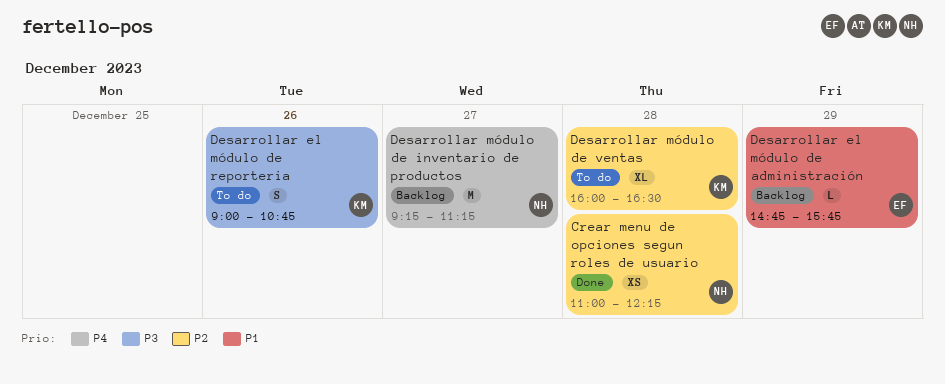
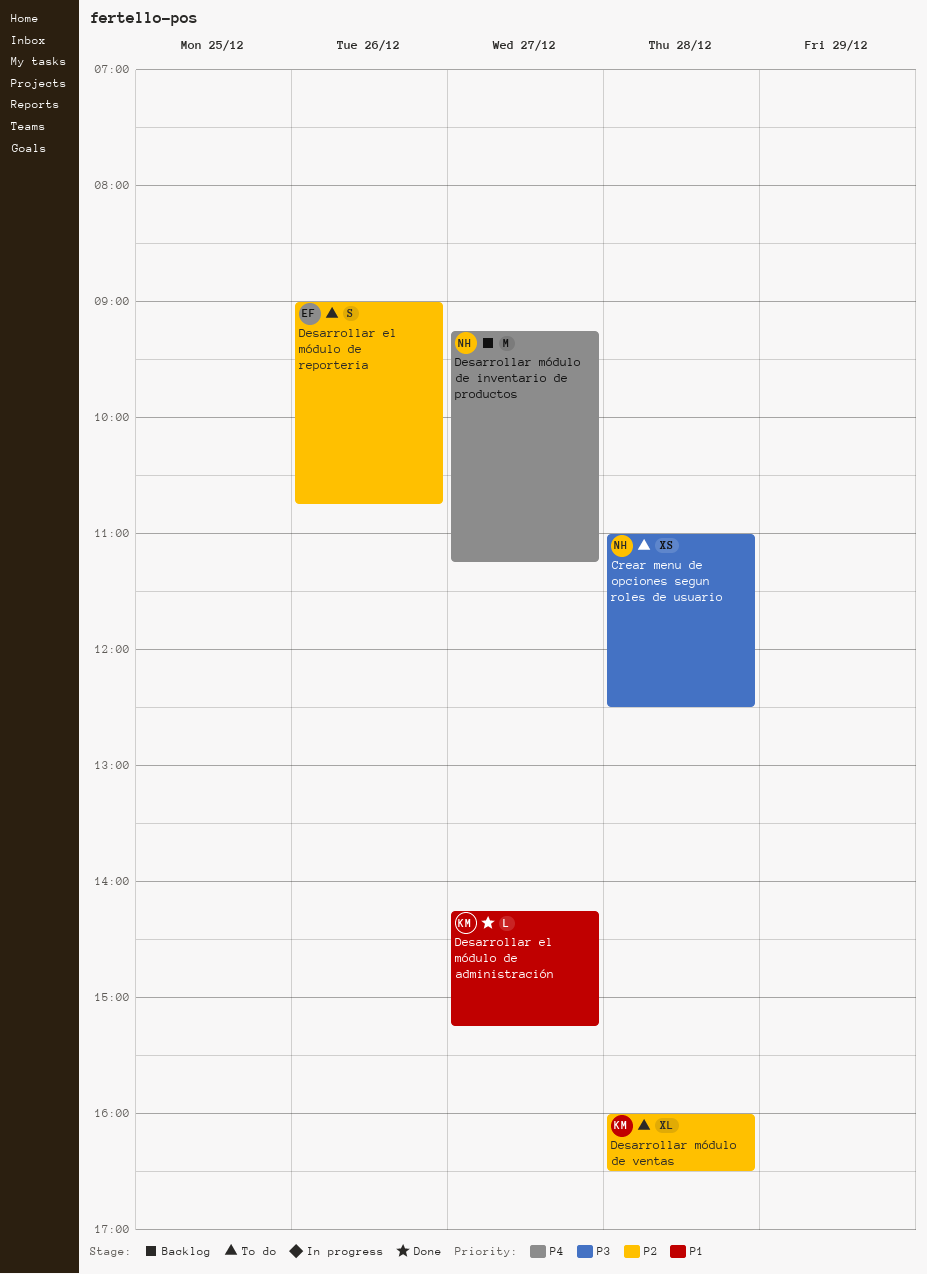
Crear menu de opciones segun roles de usuario, status: Done -> To do
Crear menu de opciones segun roles de usuario, priority: P2 -> P3
Crear menu de opciones segun roles de usuario, ends: 12:15 -> 12:30
Desarrollar el módulo de administración, status: Backlog -> Done
Desarrollar el módulo de administración, owner: EF -> KM
Desarrollar el módulo de administración, day: Dec 29 -> Dec 27
Desarrollar el módulo de administración, begins: 14:45 -> 14:15
Desarrollar el módulo de administración, ends: 15:45 -> 15:15
Desarrollar el módulo de reporteria, owner: KM -> EF
Desarrollar el módulo de reporteria, priority: P3 -> P2

